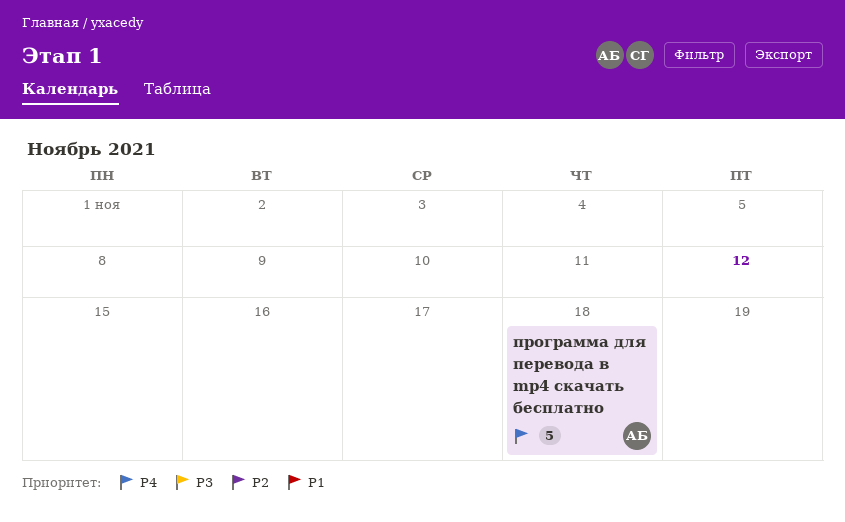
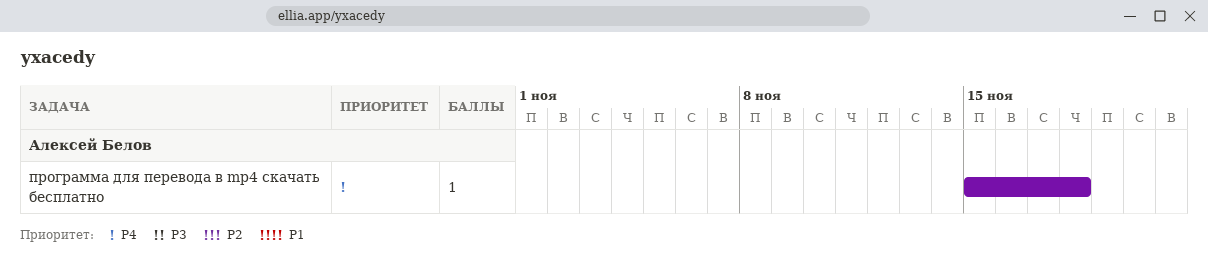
программа для перевода в mp4 скачать бесплатно, estimate: 5 -> 1

